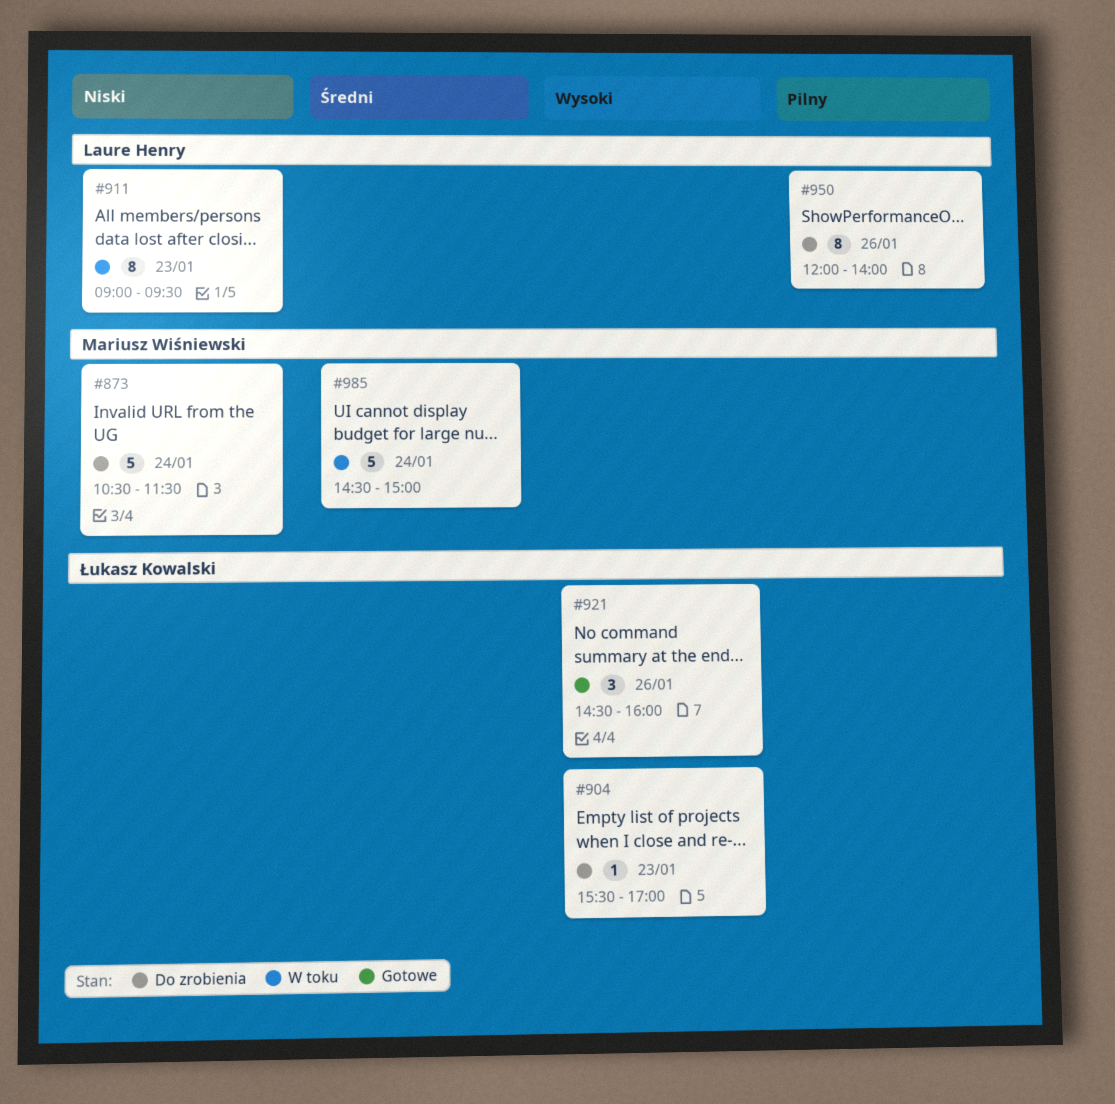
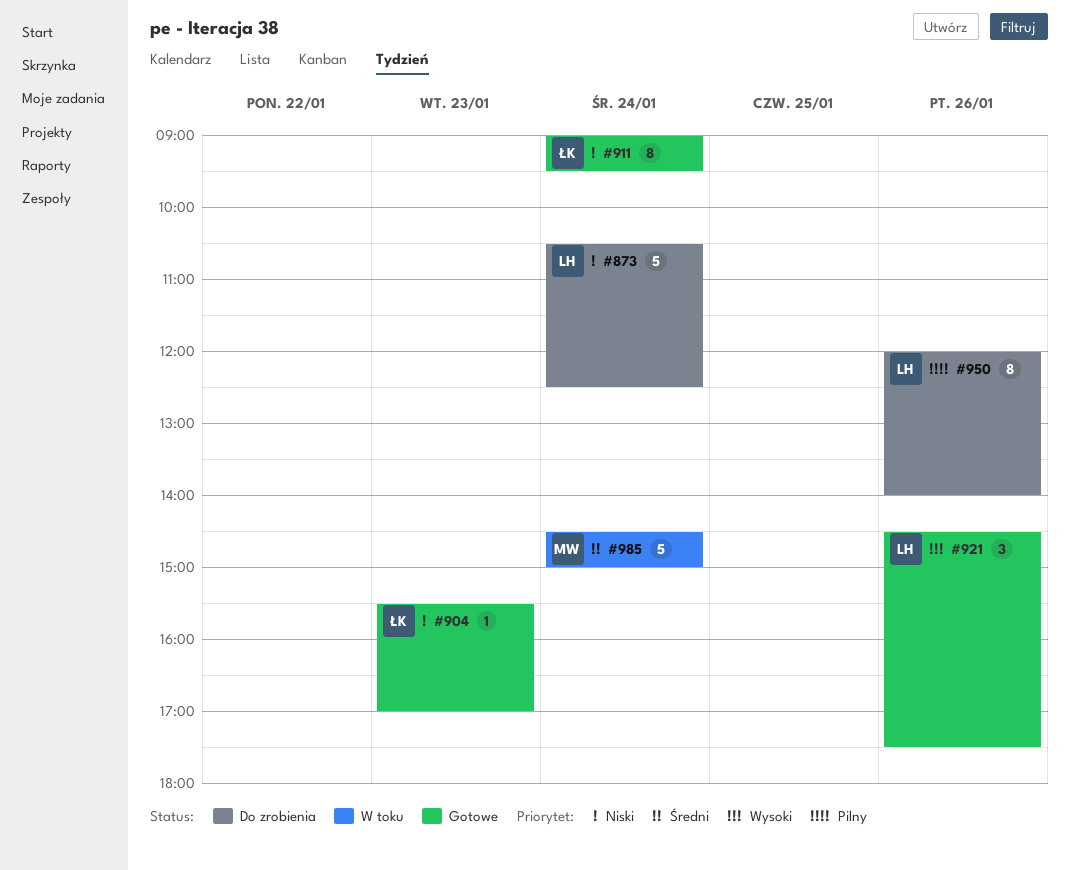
#873, owner: Mariusz Wiśniewski -> Laure Henry
#873, ends: 11:30 -> 12:30
#904, status: Do zrobienia -> Gotowe
#904, priority: Wysoki -> Niski
#911, status: W toku -> Gotowe
#911, owner: Laure Henry -> Łukasz Kowalski
#911, day: Jan 23 -> Jan 24
#921, owner: Łukasz Kowalski -> Laure Henry
#921, ends: 16:00 -> 17:30

